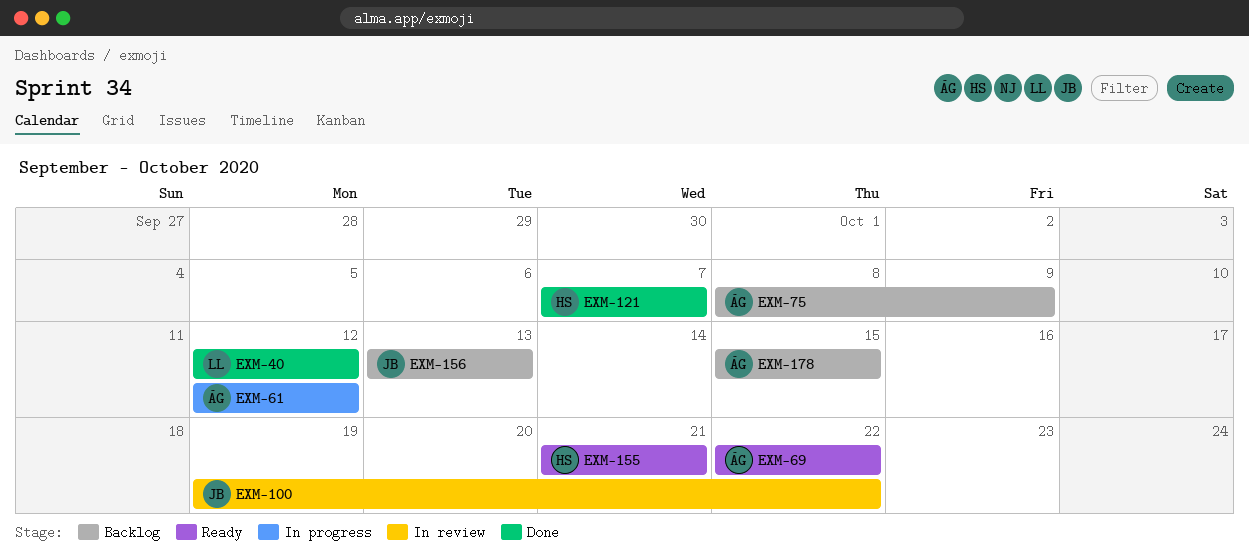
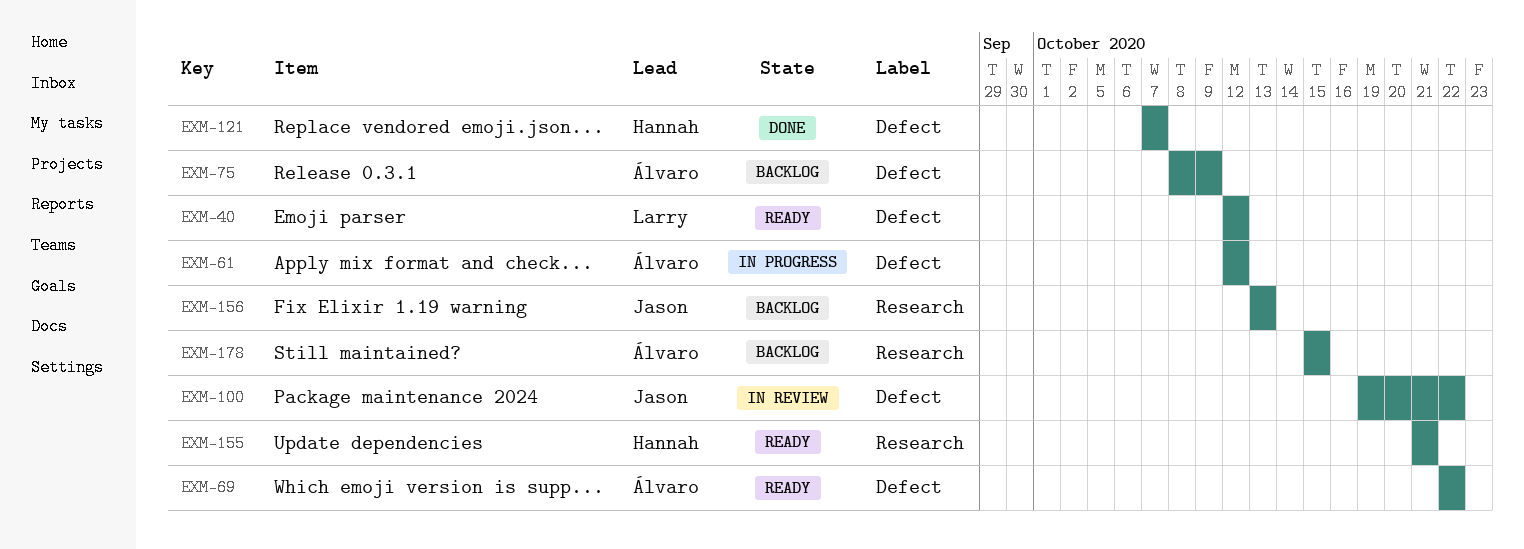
EXM-40, status: Done -> Ready

